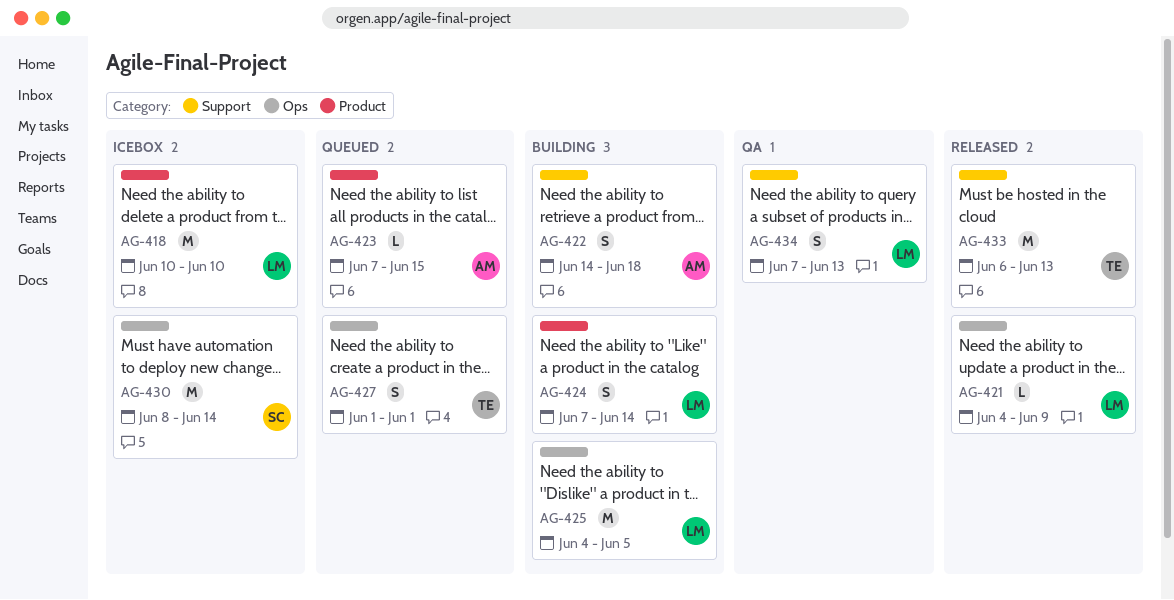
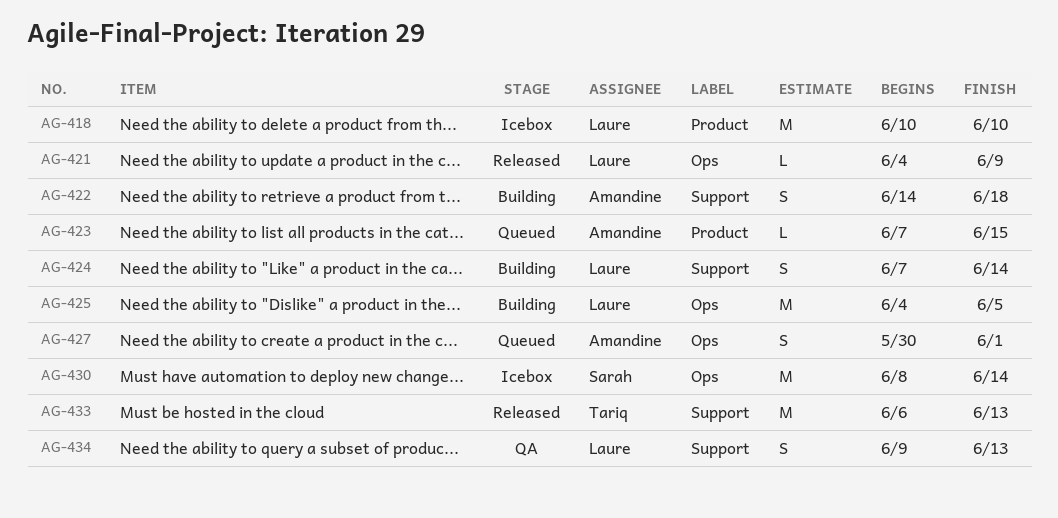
AG-424, label: Product -> Support
AG-427, owner: Tariq -> Amandine
AG-427, start: Jun 1 -> May 30
AG-434, start: Jun 7 -> Jun 9

